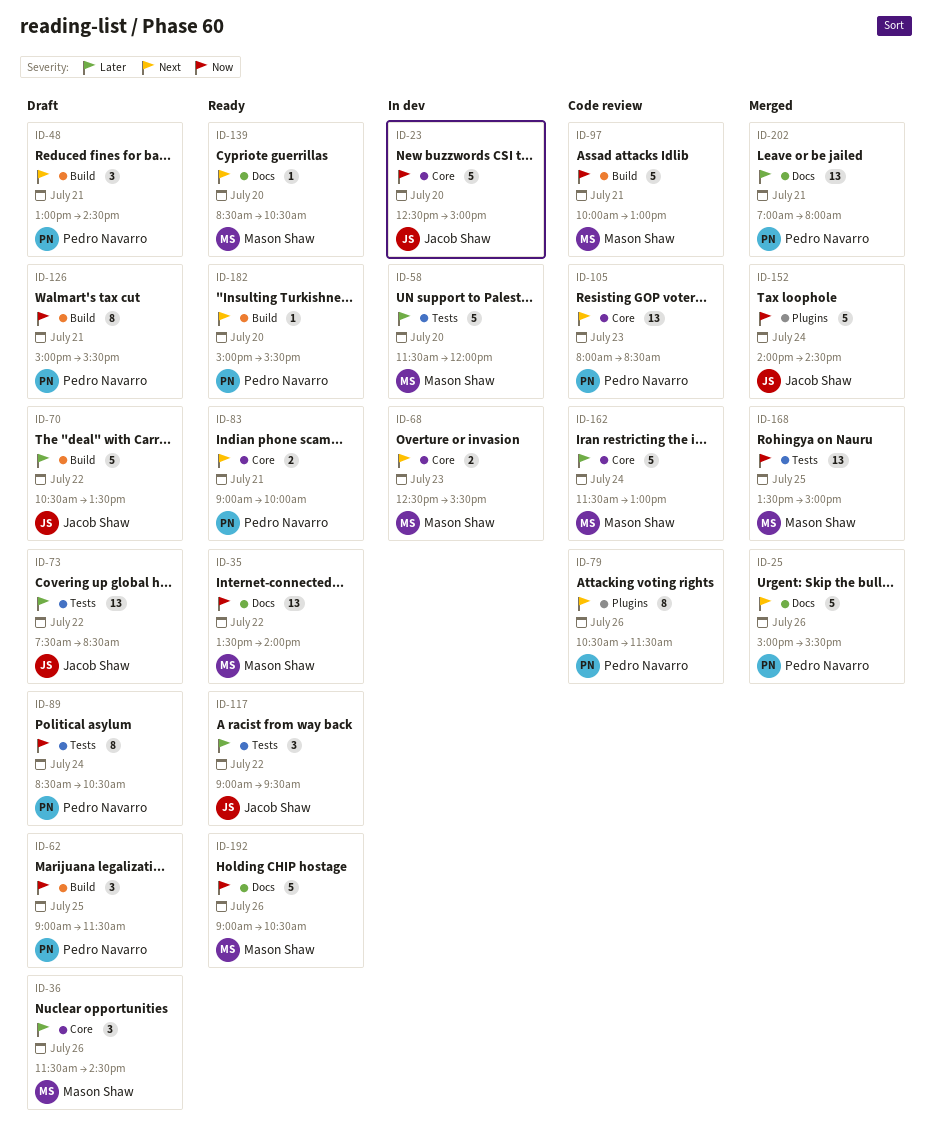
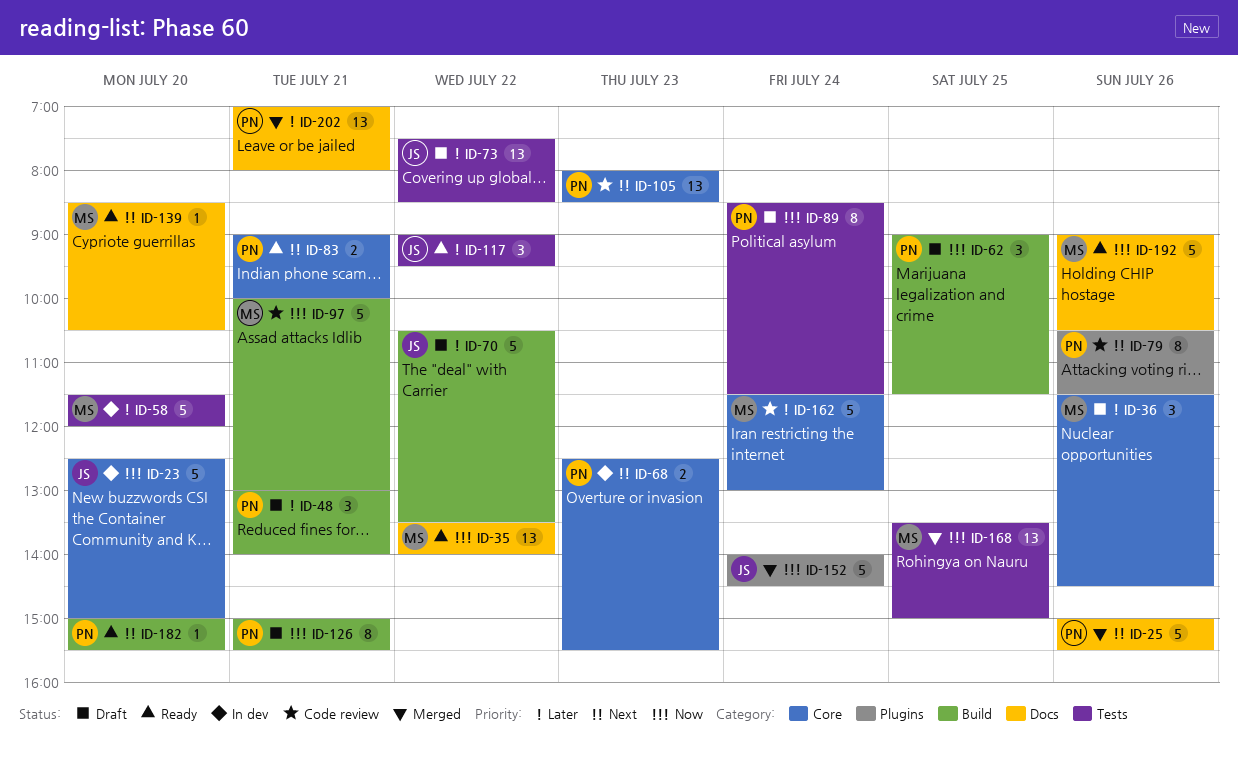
ID-48, priority: Next -> Later
ID-48, ends: 14:30 -> 14:00
ID-68, owner: Mason Shaw -> Pedro Navarro
ID-89, ends: 10:30 -> 11:30

